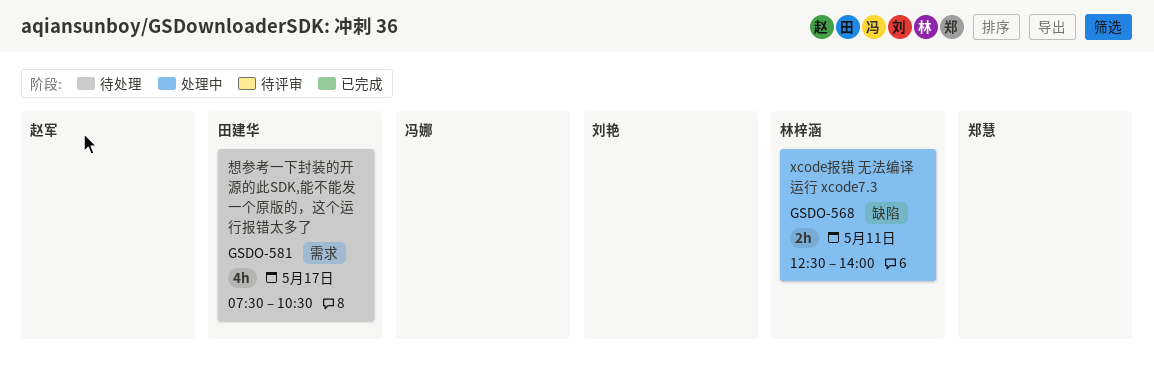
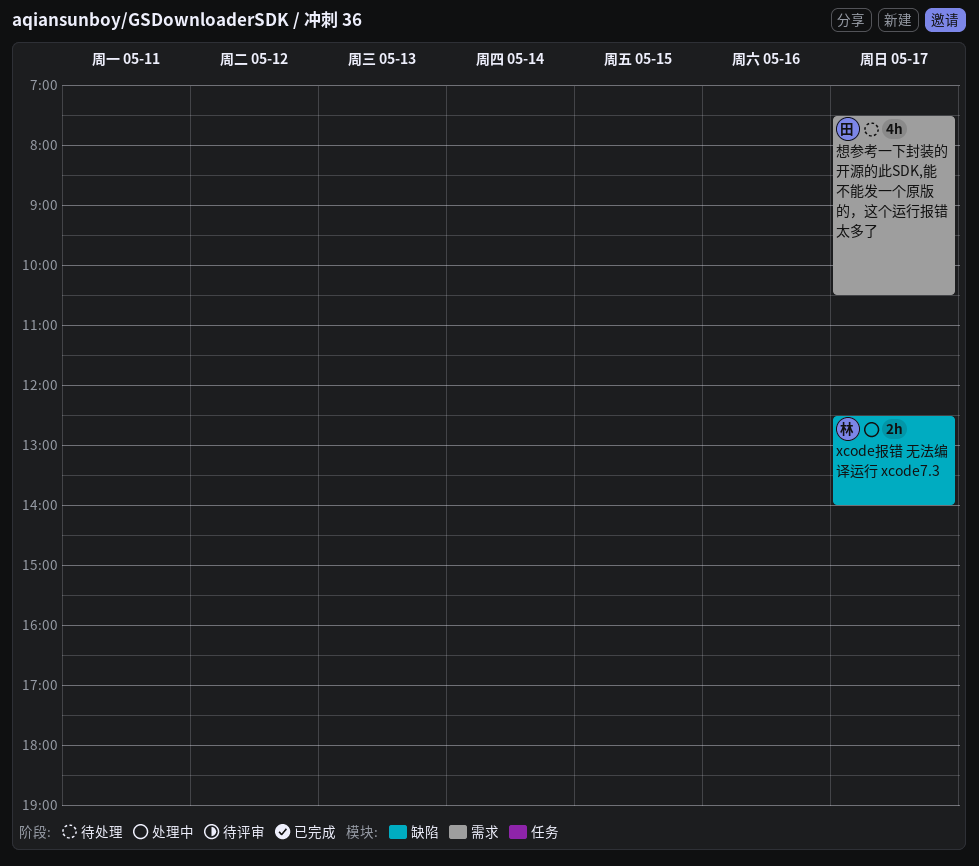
xcode报错 无法编译运行 xcode7.3, day: May 11 -> May 17

